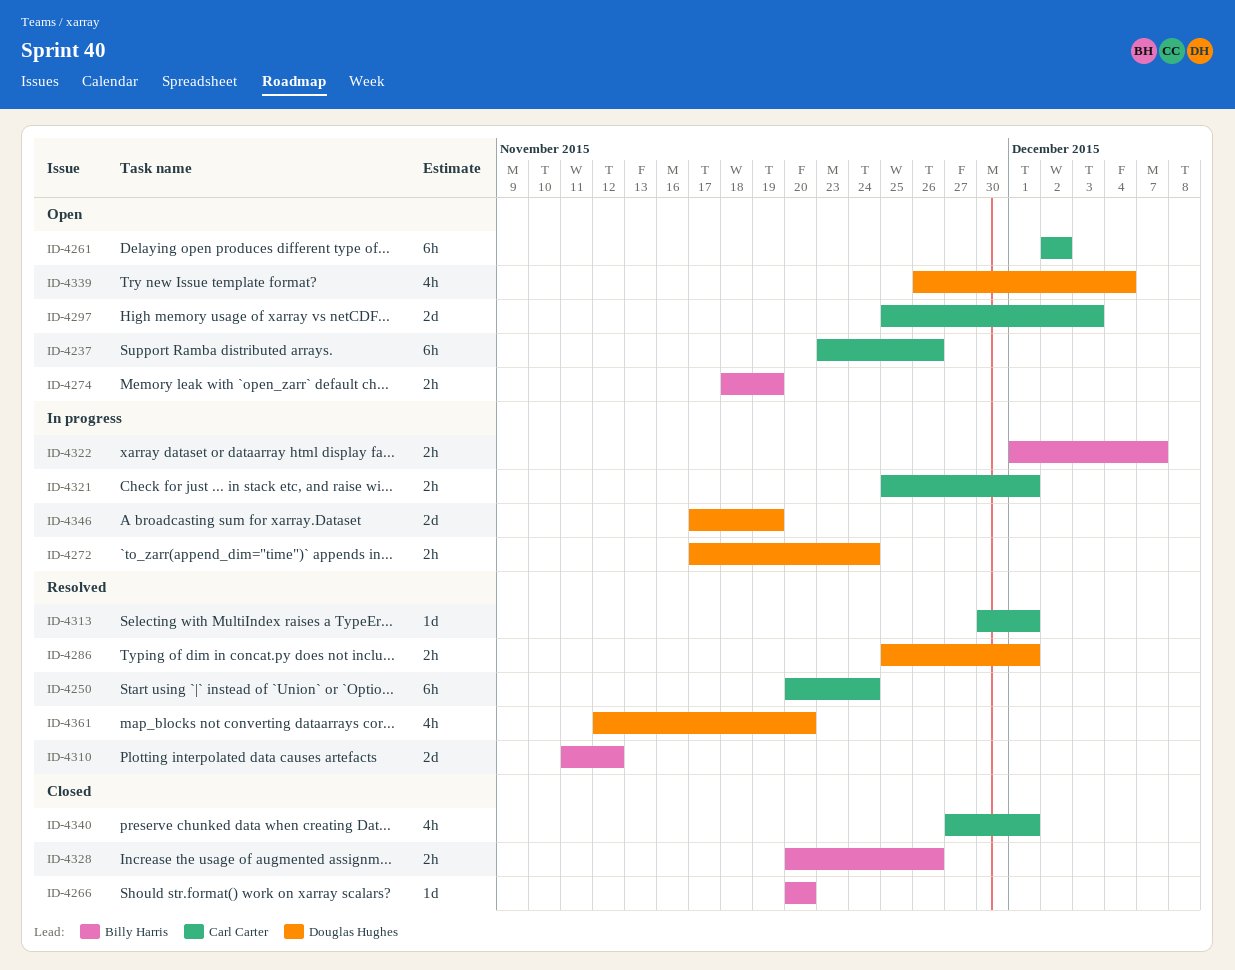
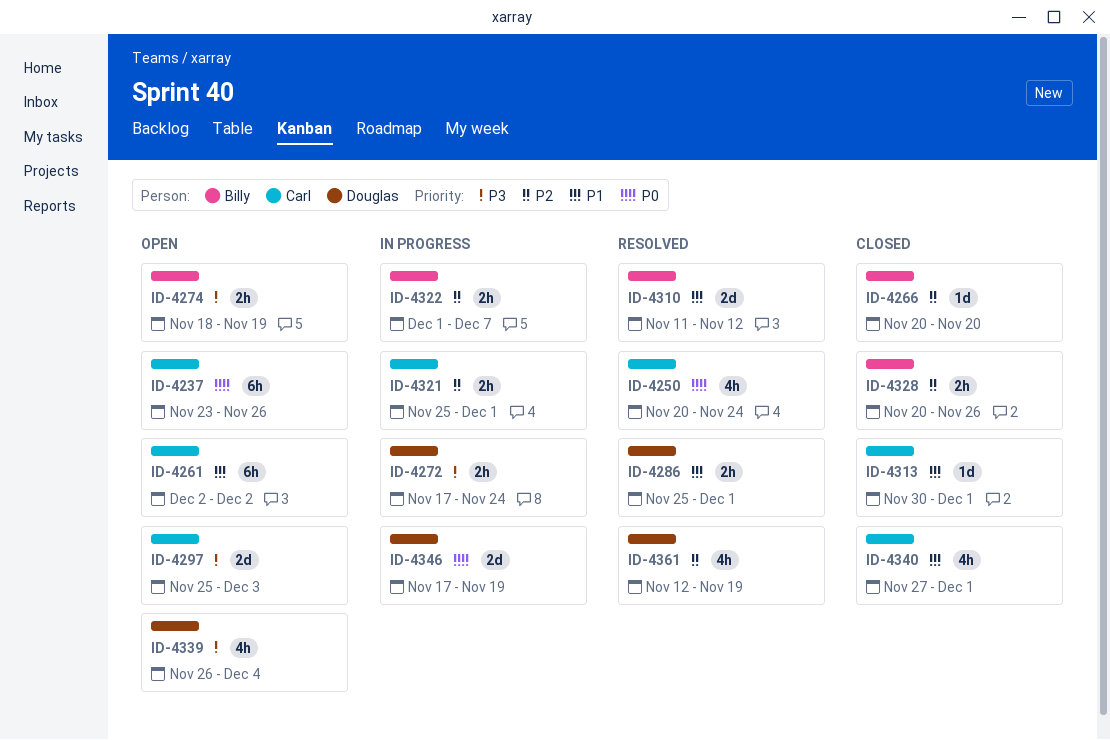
ID-4250, estimate: 6h -> 4h
ID-4313, status: Resolved -> Closed
ID-4361, due: Nov 20 -> Nov 19

